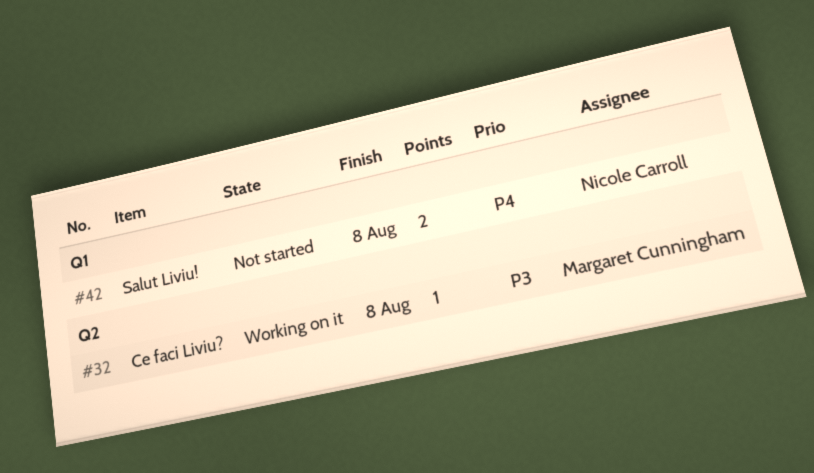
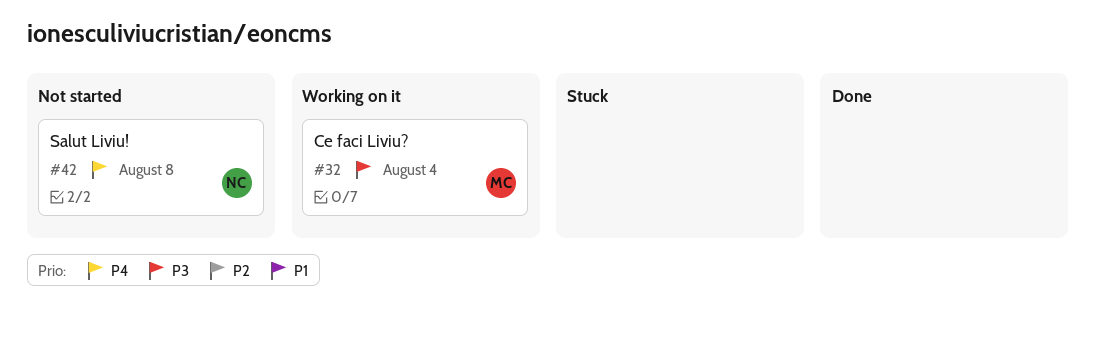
#32, due: Aug 8 -> Aug 4

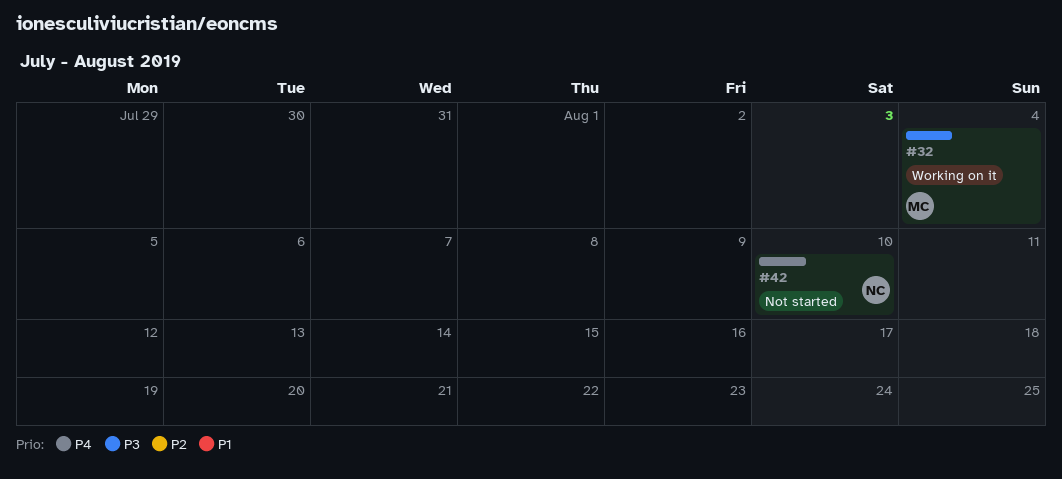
#42, due: Aug 8 -> Aug 10

